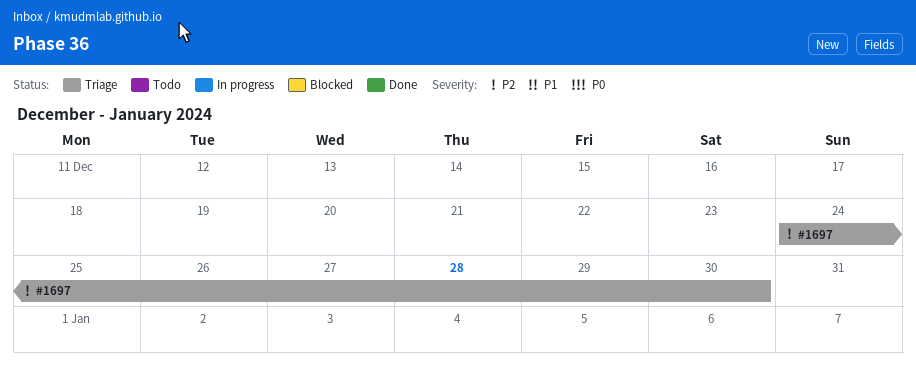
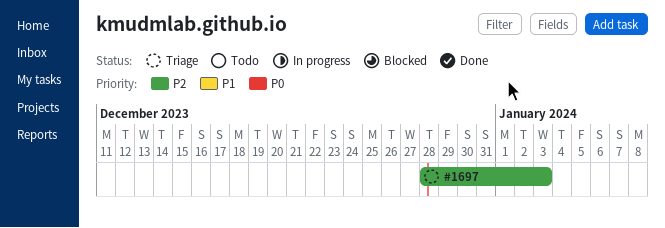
#1697, start: Dec 24 -> Dec 28
#1697, due: Dec 30 -> Jan 3

